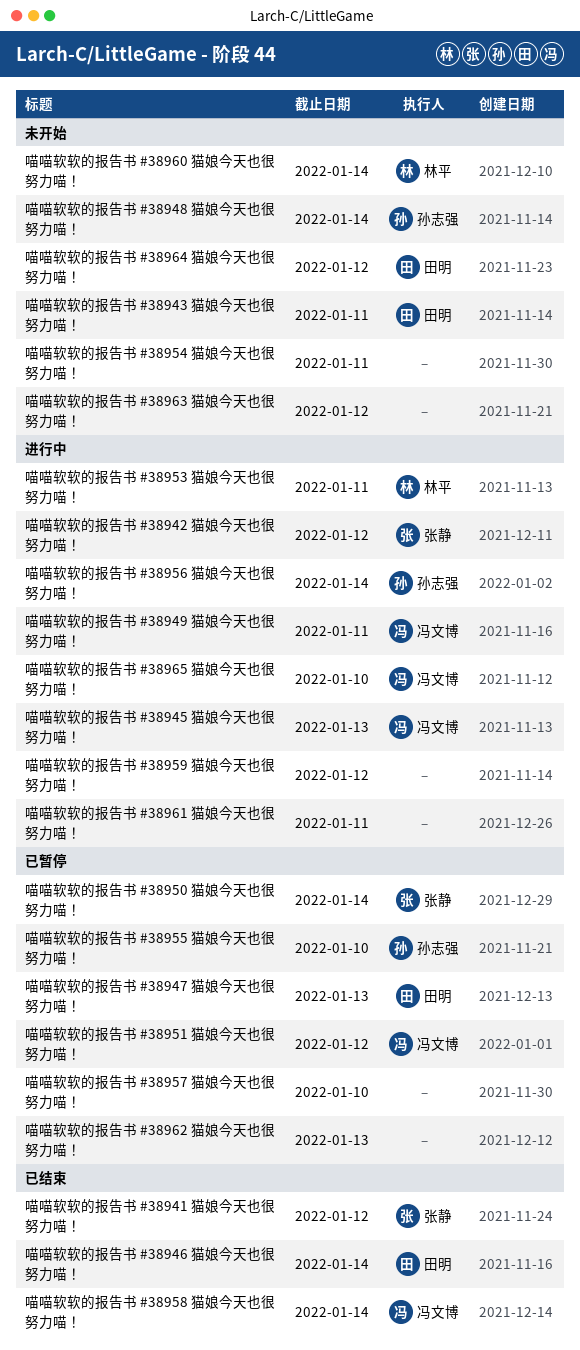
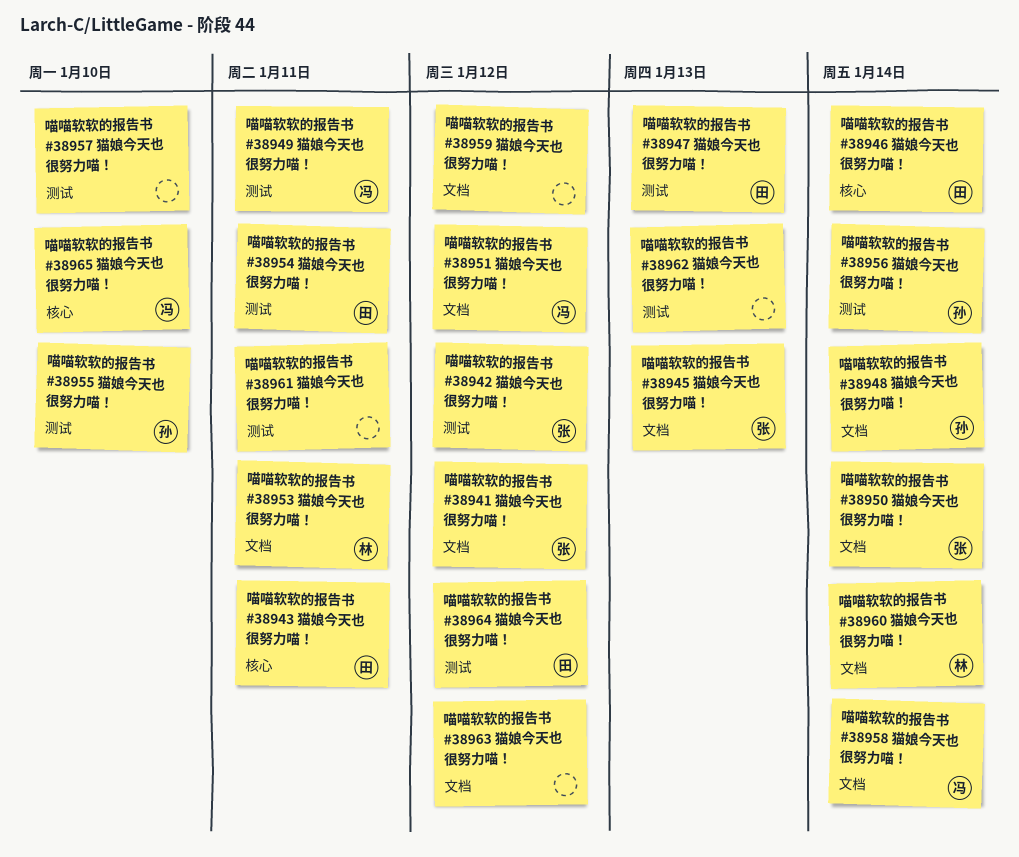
喵喵软软的报告书 #38945 猫娘今天也很努力喵！, owner: 冯文博 -> 张静
喵喵软软的报告书 #38954 猫娘今天也很努力喵！, owner: none -> 田明

